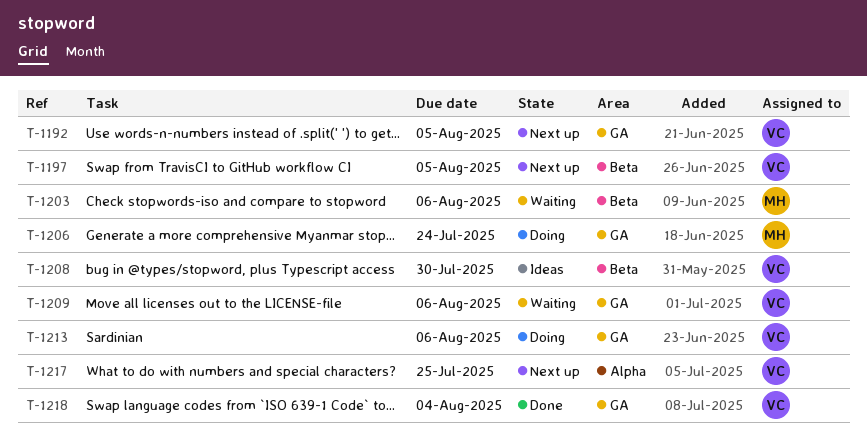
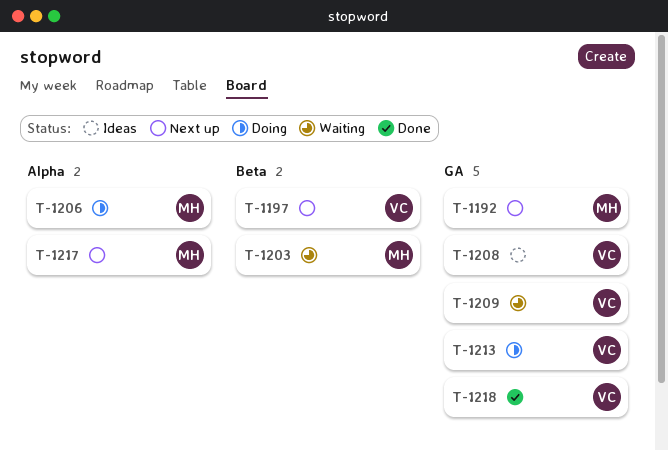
T-1192, owner: VC -> MH
T-1206, label: GA -> Alpha
T-1208, label: Beta -> GA
T-1217, owner: VC -> MH

